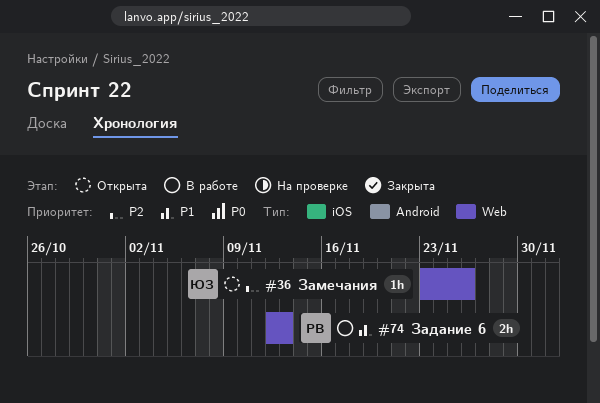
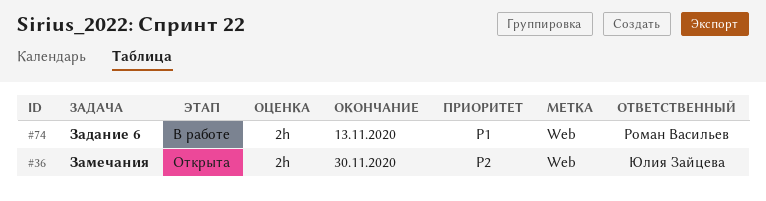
#36, estimate: 1h -> 2h
#36, due: Nov 26 -> Nov 30

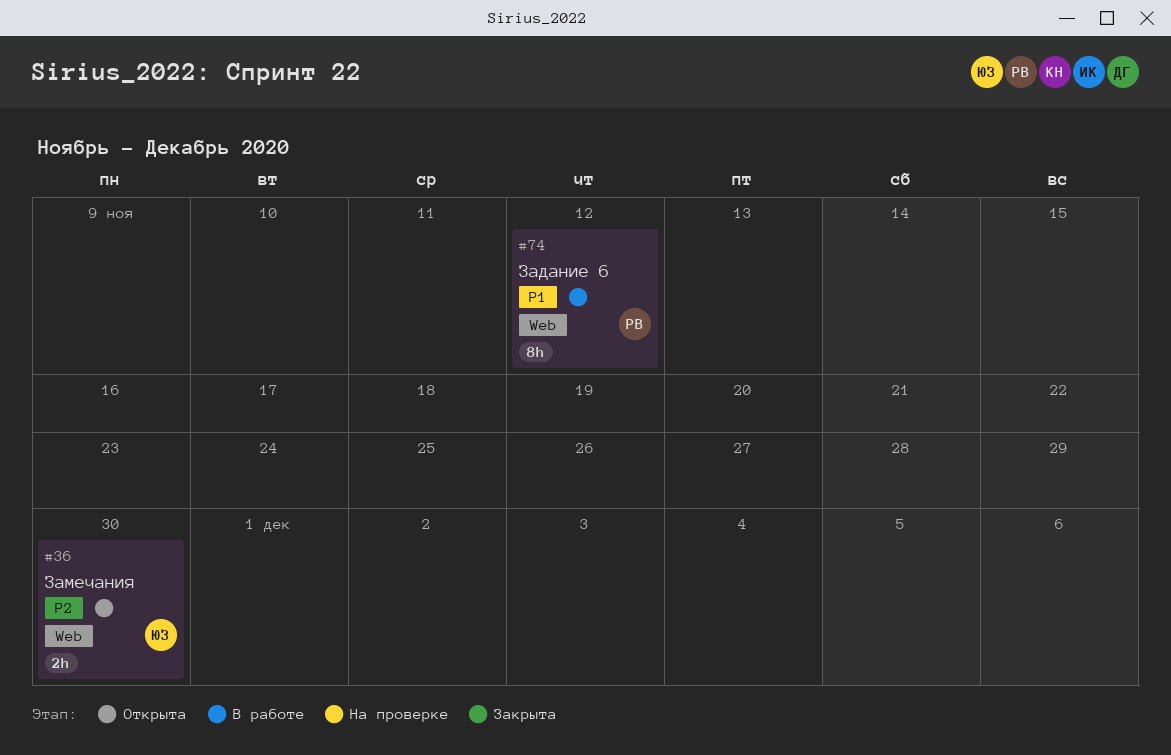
#74, estimate: 2h -> 8h
#74, due: Nov 13 -> Nov 12

